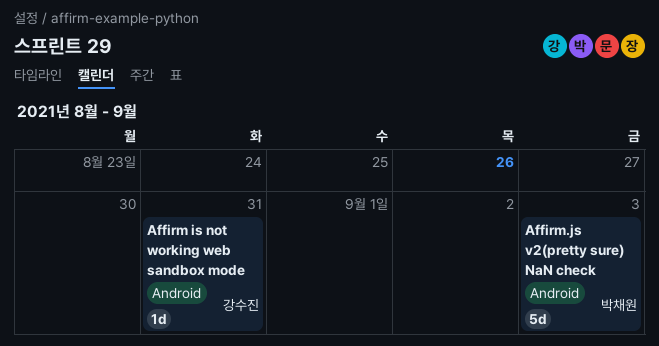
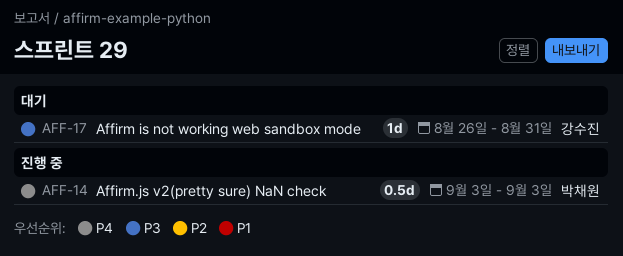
Affirm.js v2(pretty sure) NaN check, estimate: 5d -> 0.5d

